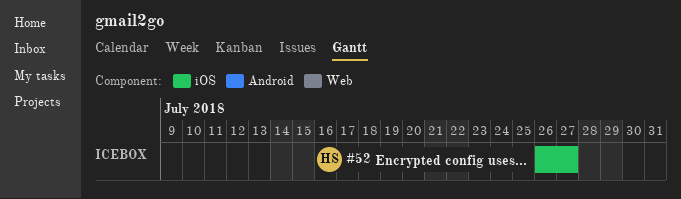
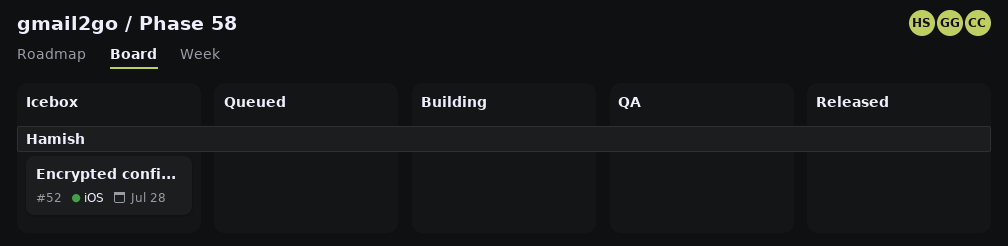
#52, due: Jul 27 -> Jul 28

